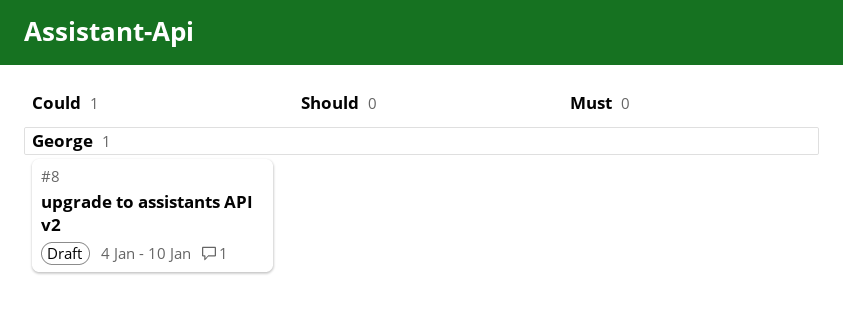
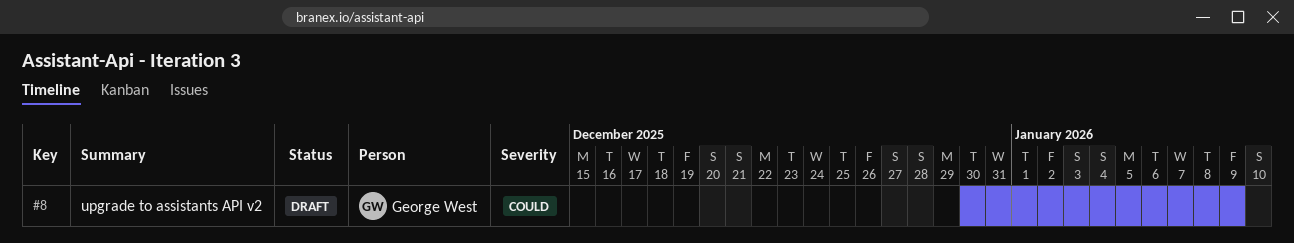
#8, start: Jan 4 -> Dec 30
#8, due: Jan 10 -> Jan 9

